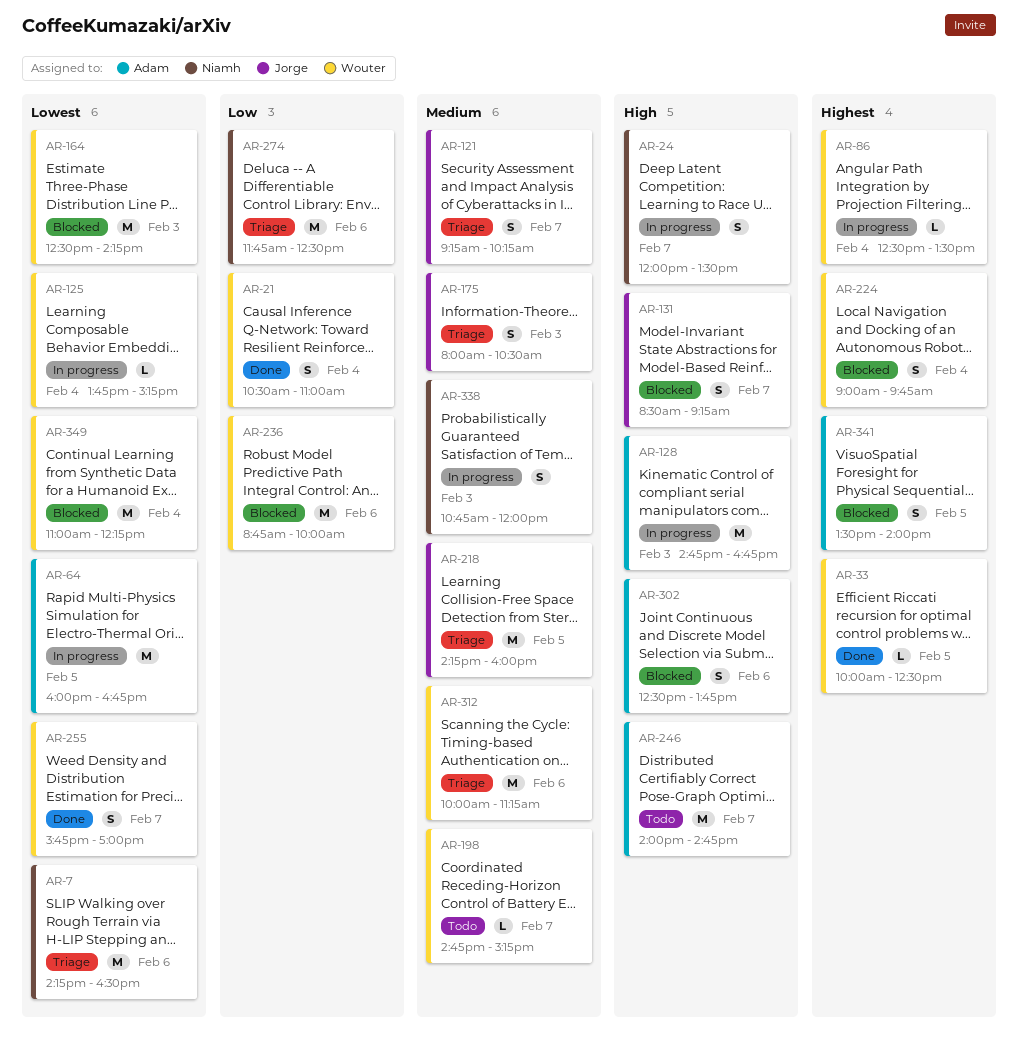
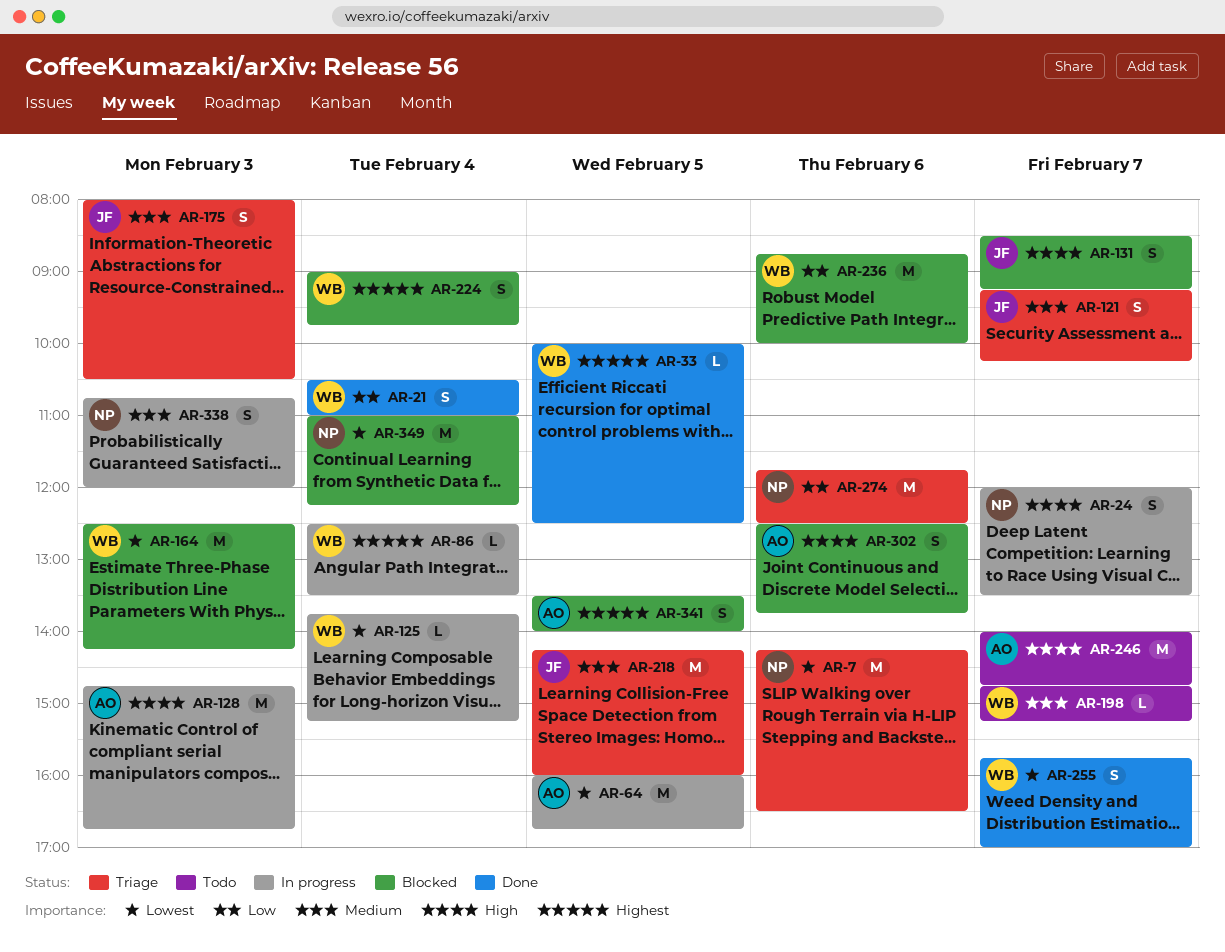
AR-312: present -> none
AR-349, owner: Wouter -> Niamh

